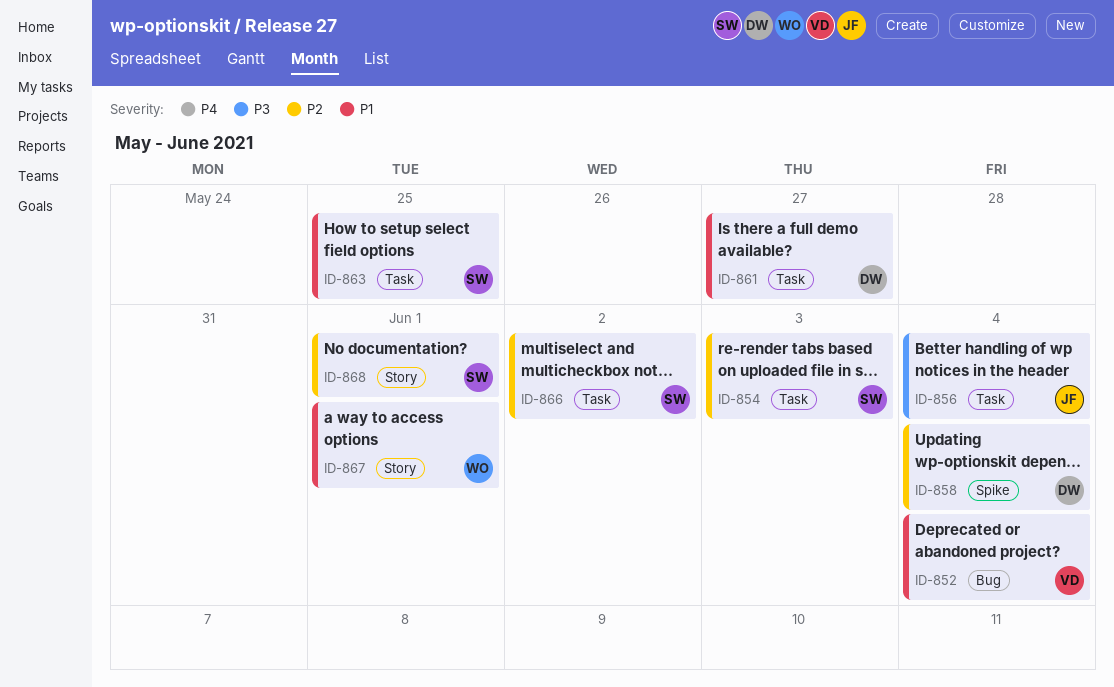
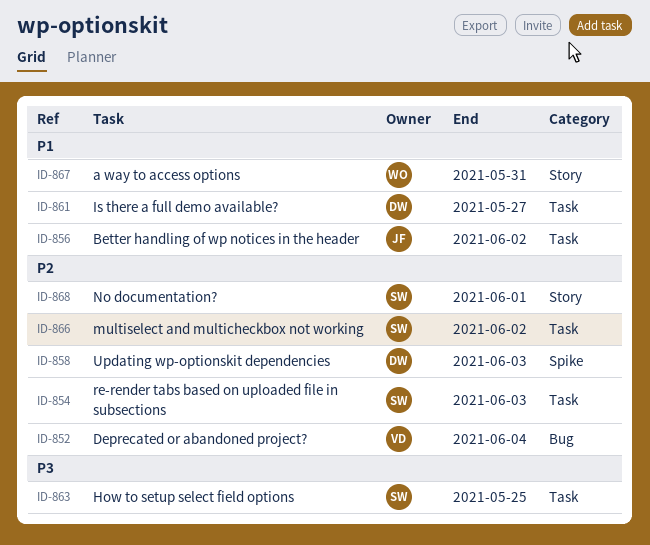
ID-852, priority: P1 -> P2
ID-856, priority: P3 -> P1
ID-856, due: Jun 4 -> Jun 2
ID-858, due: Jun 4 -> Jun 3
ID-863, priority: P1 -> P3
ID-867, due: Jun 1 -> May 31

